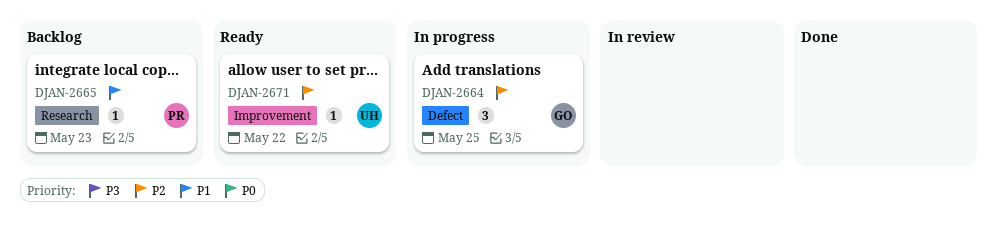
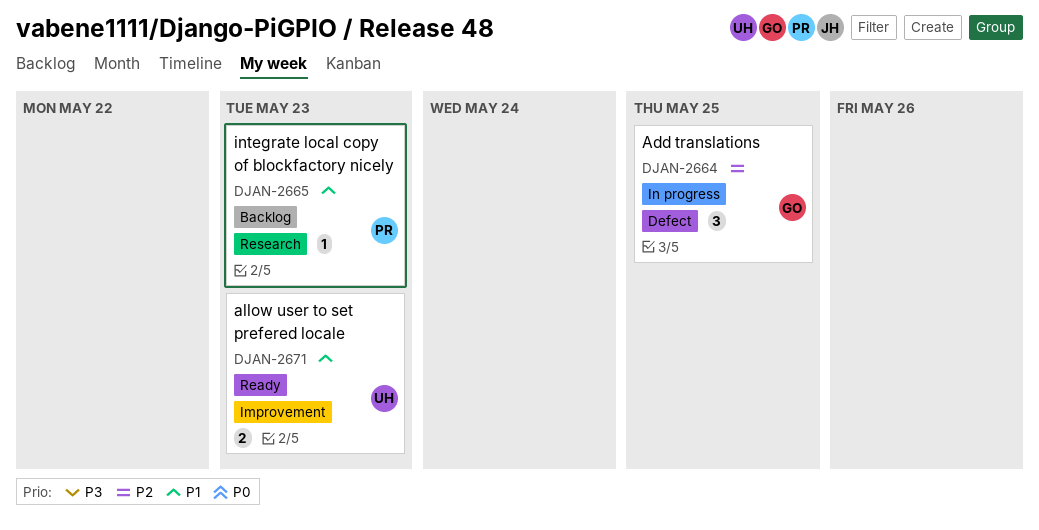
DJAN-2671, priority: P2 -> P1
DJAN-2671, estimate: 1 -> 2
DJAN-2671, due: May 22 -> May 23

